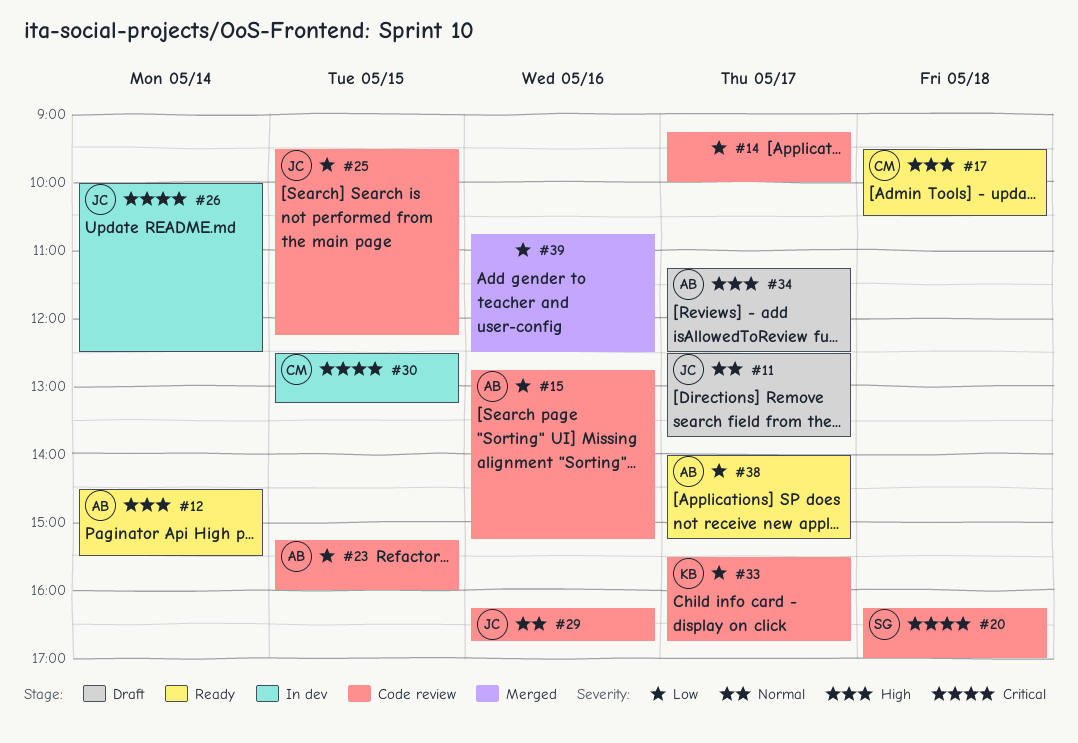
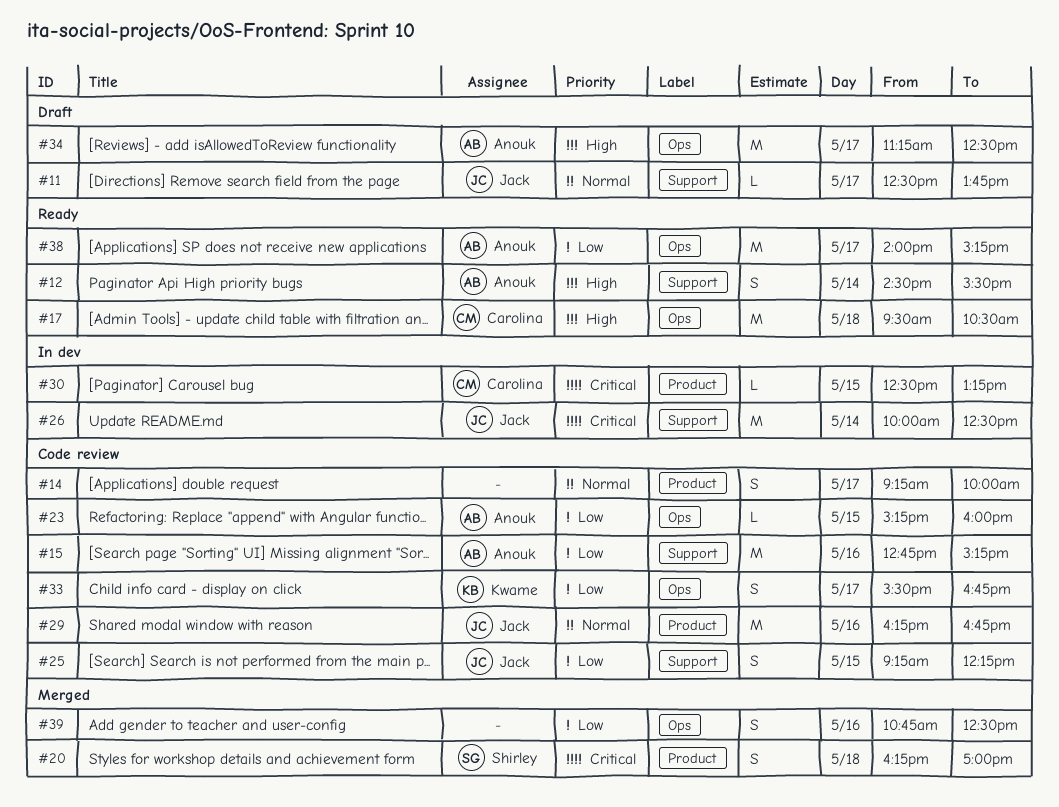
#14, priority: Low -> Normal
#20, status: Code review -> Merged
#25, begins: 09:30 -> 09:15

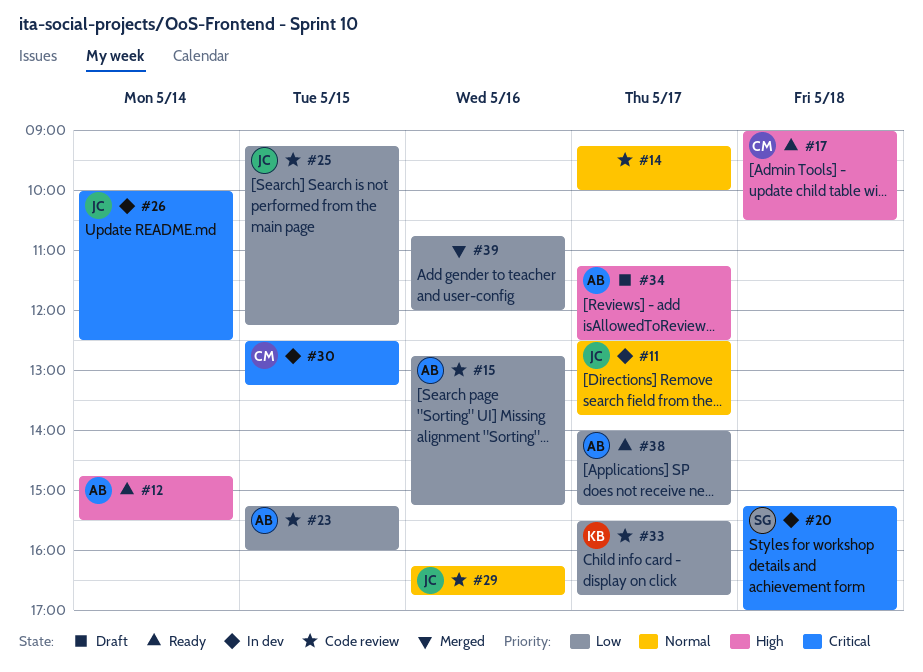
#11, status: Draft -> In dev
#12, begins: 14:30 -> 14:45
#17, begins: 09:30 -> 09:00
#20, status: Merged -> In dev
#20, begins: 16:15 -> 15:15
#39, ends: 12:30 -> 12:00

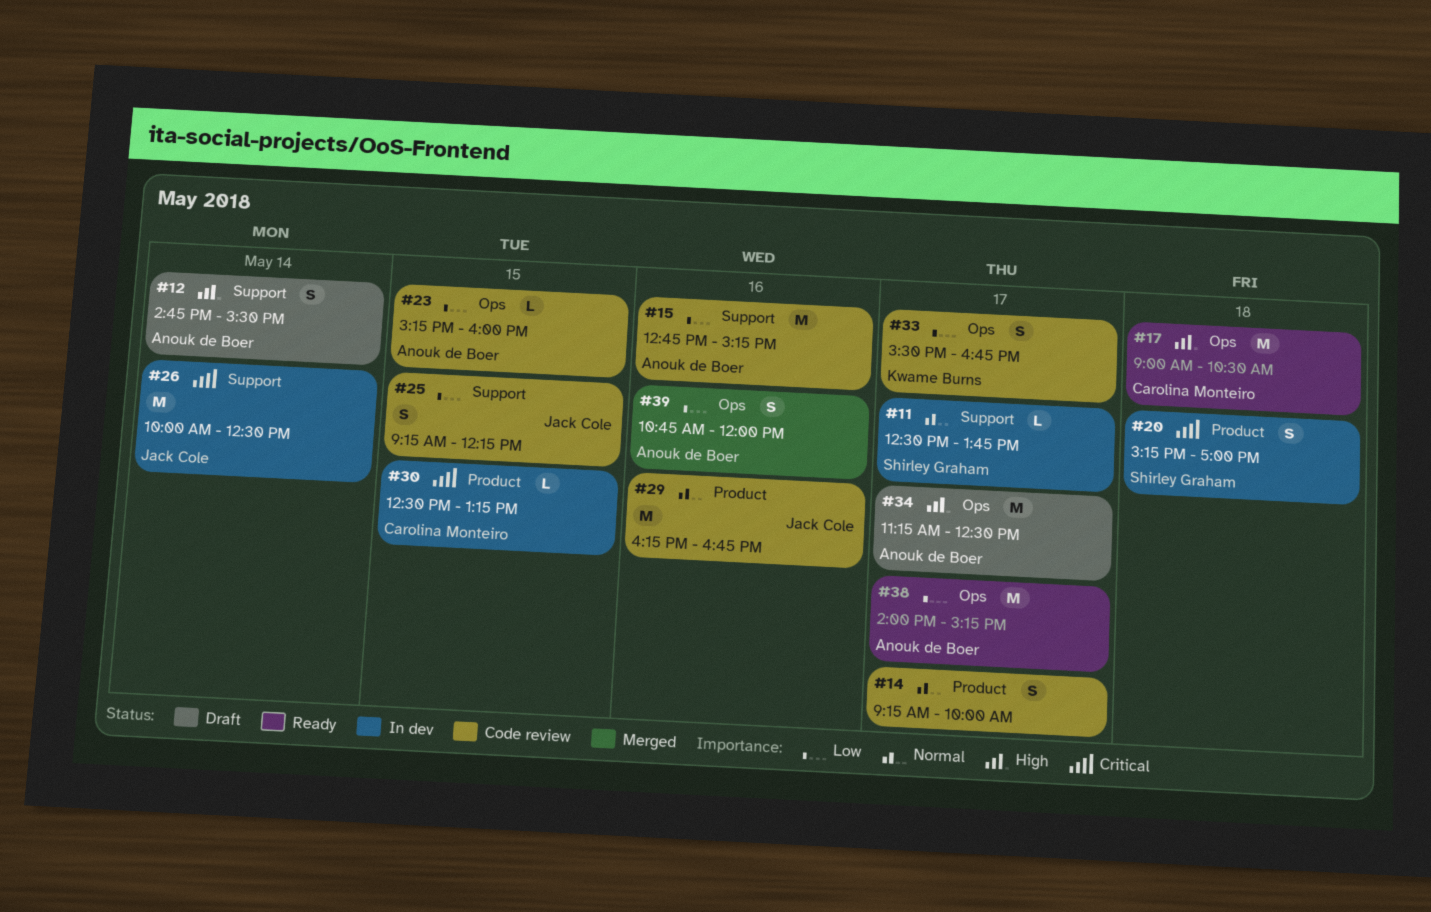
#11, owner: Jack Cole -> Shirley Graham
#12, status: Ready -> Draft
#39, owner: none -> Anouk de Boer

